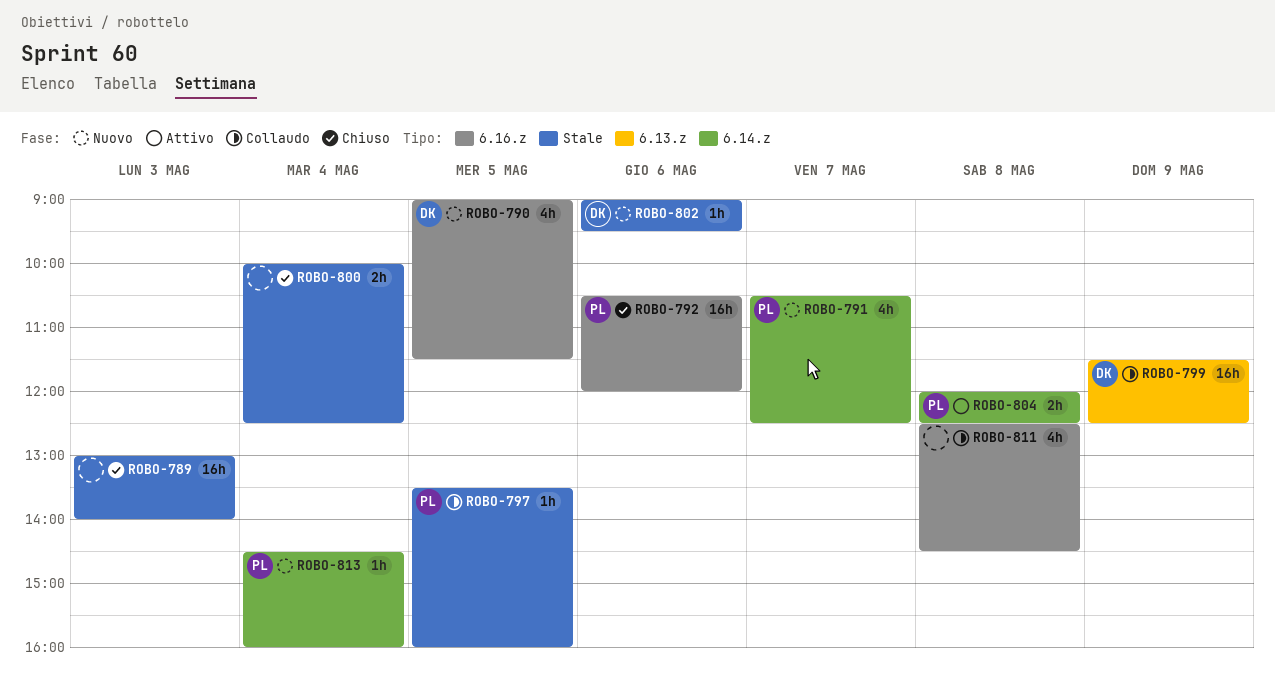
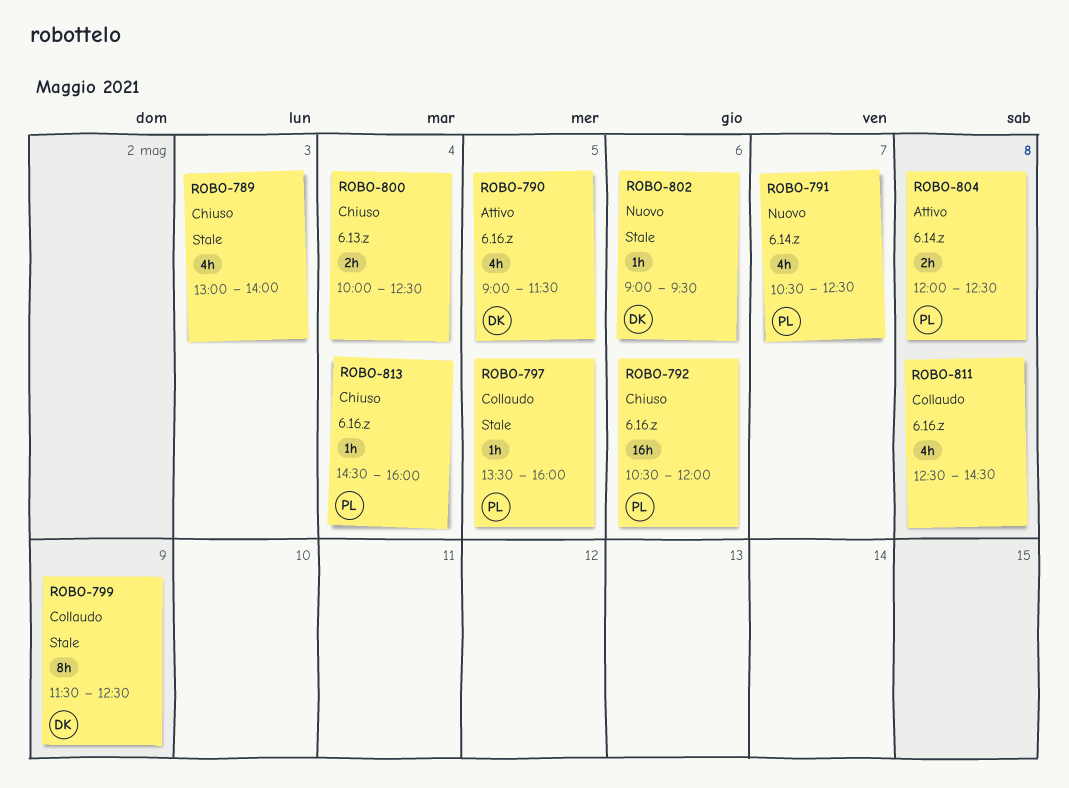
ROBO-789, estimate: 16h -> 4h
ROBO-790, status: Nuovo -> Attivo
ROBO-799, label: 6.13.z -> Stale
ROBO-799, estimate: 16h -> 8h
ROBO-800, label: Stale -> 6.13.z
ROBO-813, status: Nuovo -> Chiuso
ROBO-813, label: 6.14.z -> 6.16.z

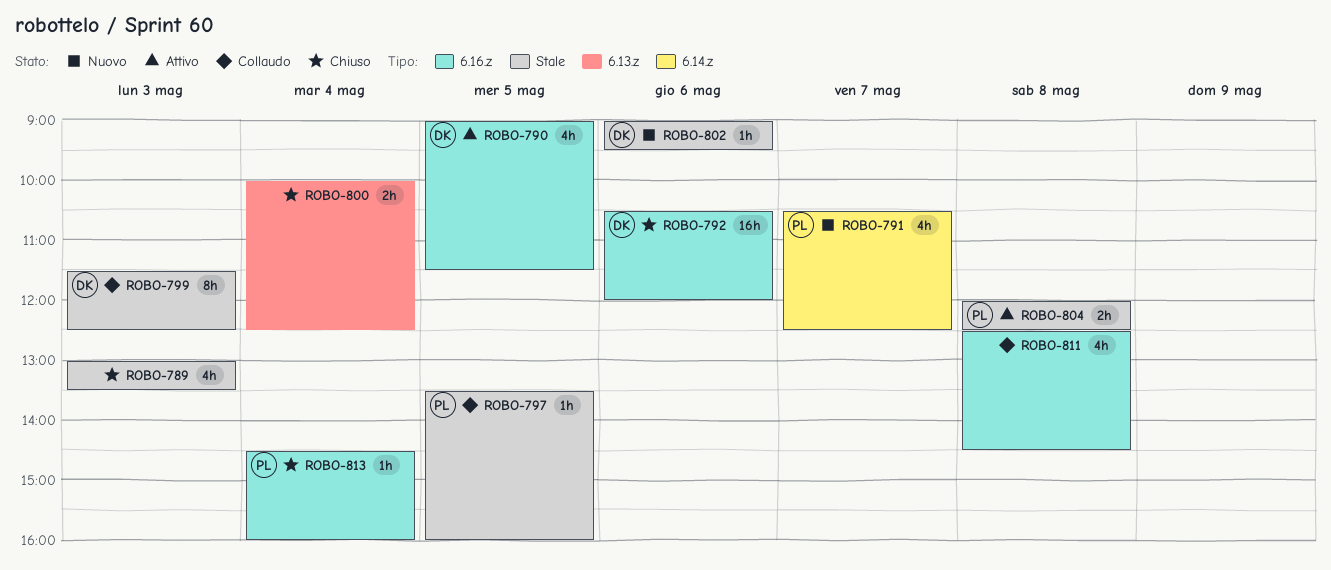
ROBO-789, ends: 14:00 -> 13:30
ROBO-792, owner: PL -> DK
ROBO-799, day: May 9 -> May 3
ROBO-804, label: 6.14.z -> Stale

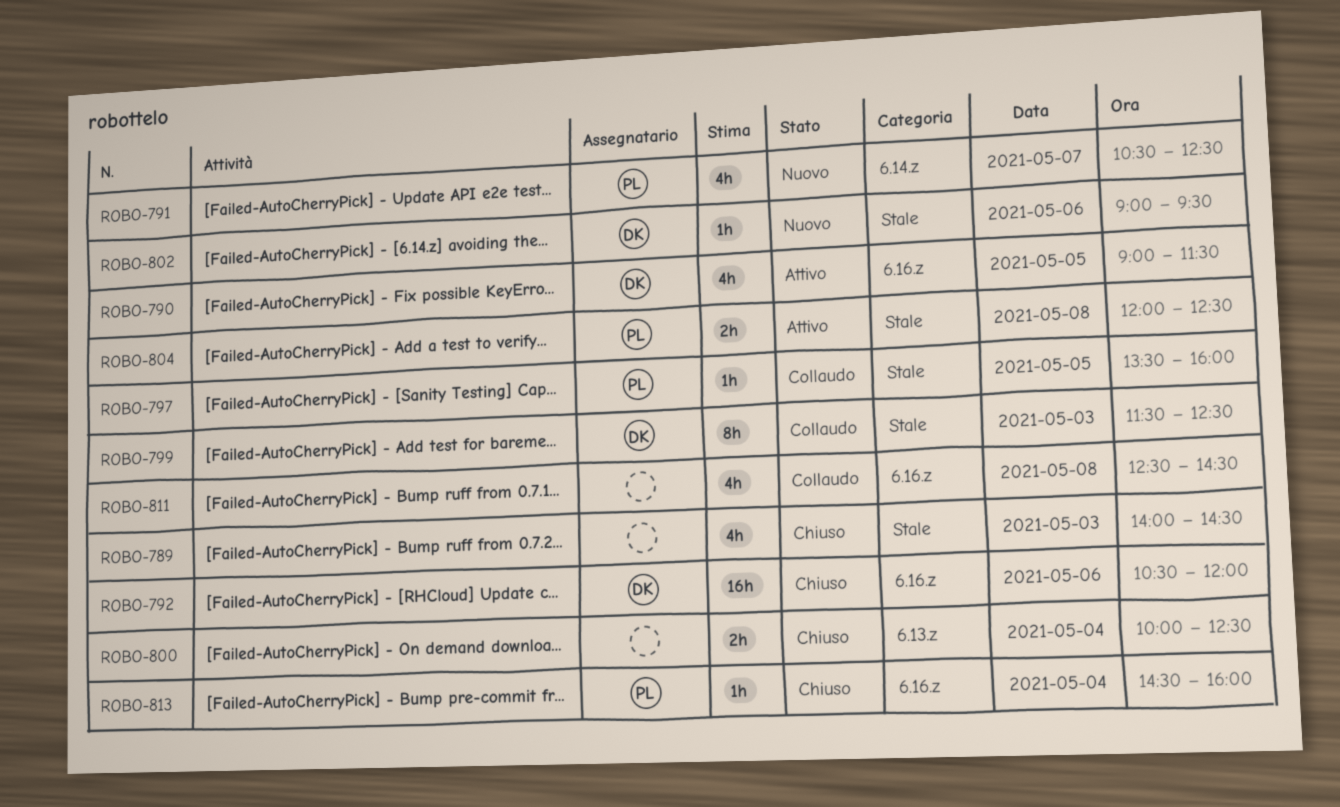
ROBO-789, begins: 13:00 -> 14:00
ROBO-789, ends: 13:30 -> 14:30

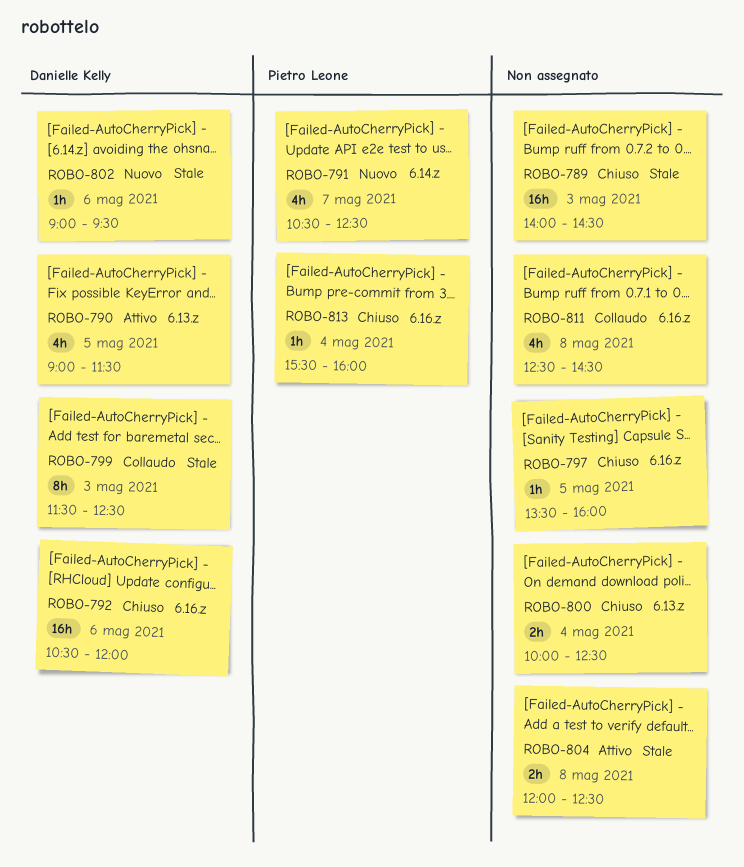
ROBO-789, estimate: 4h -> 16h
ROBO-790, label: 6.16.z -> 6.13.z
ROBO-797, status: Collaudo -> Chiuso
ROBO-797, owner: Pietro Leone -> none
ROBO-797, label: Stale -> 6.16.z
ROBO-804, owner: Pietro Leone -> none
ROBO-813, begins: 14:30 -> 15:30

